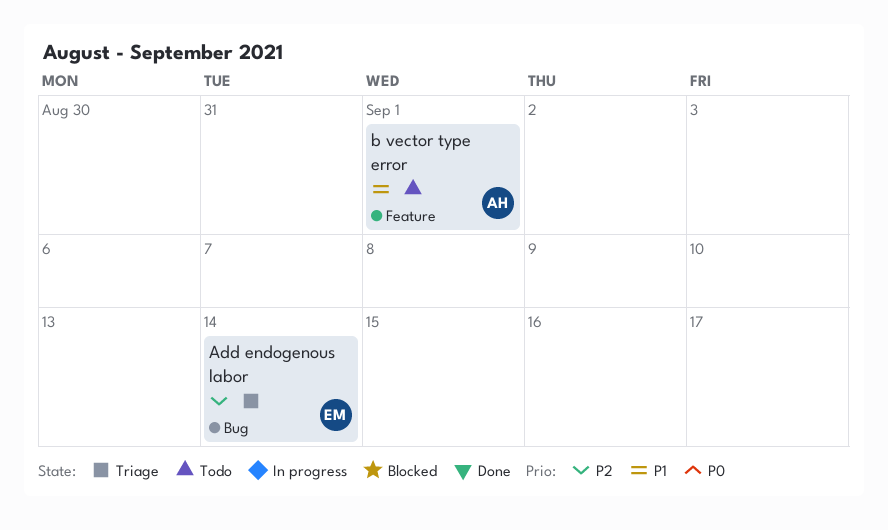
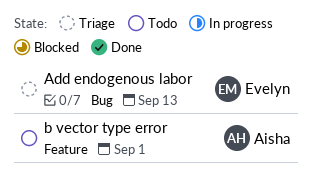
Add endogenous labor, due: Sep 14 -> Sep 13

